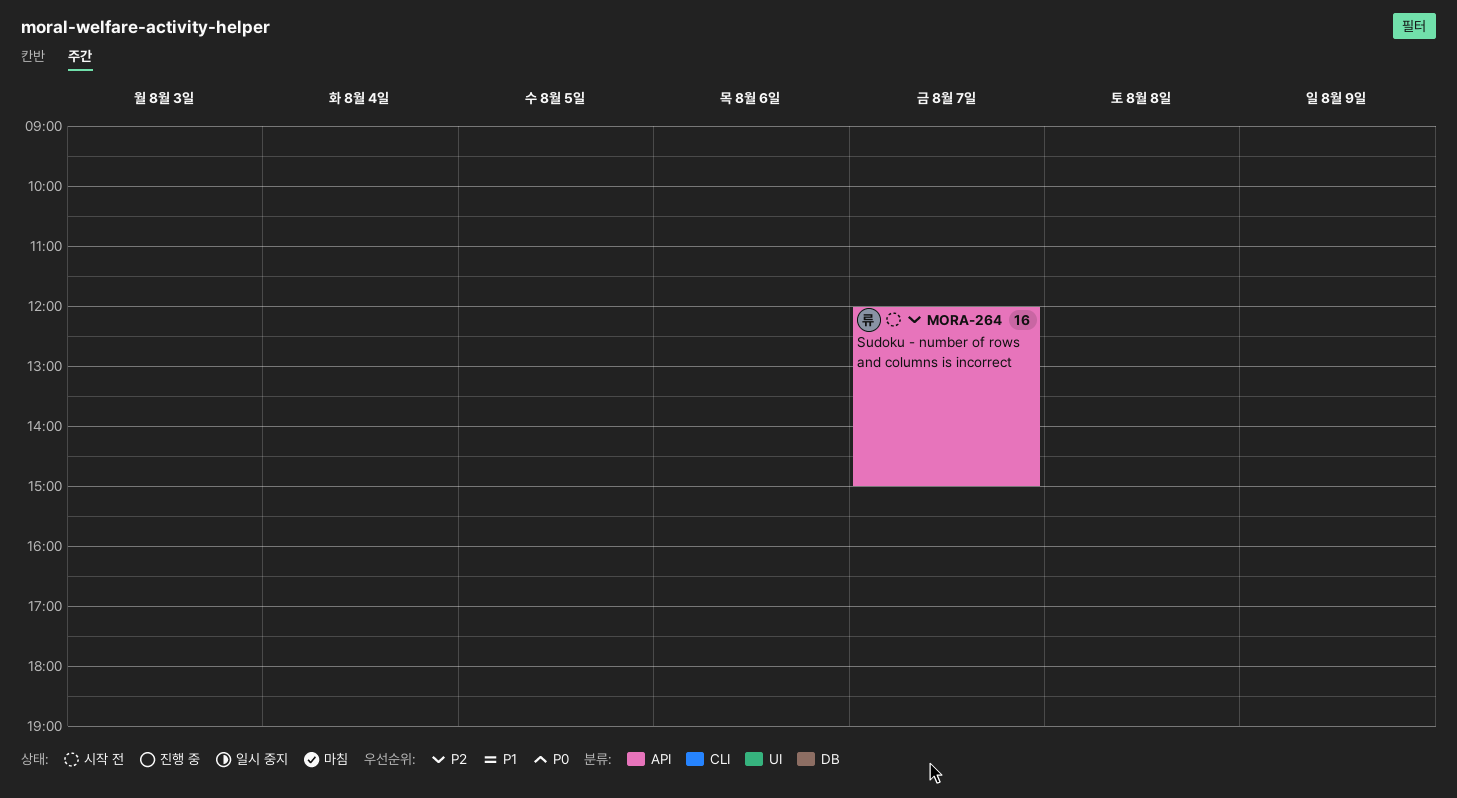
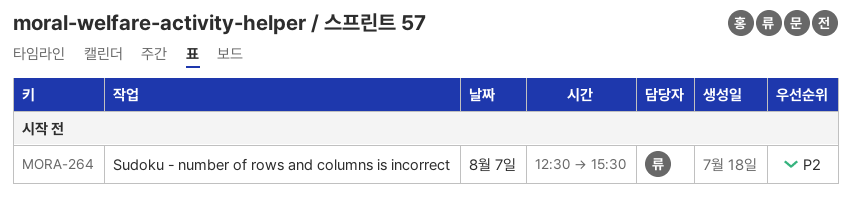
MORA-264, begins: 12:00 -> 12:30
MORA-264, ends: 15:00 -> 15:30

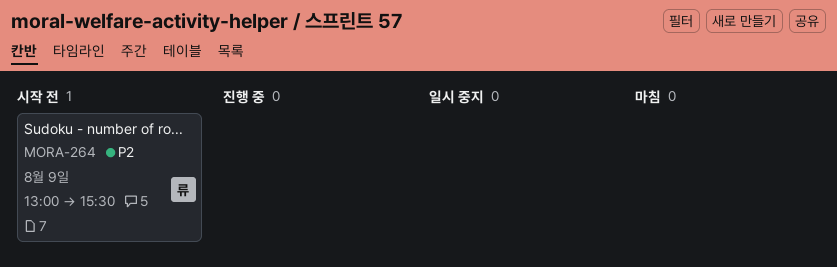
MORA-264, day: Aug 7 -> Aug 9
MORA-264, begins: 12:30 -> 13:00

